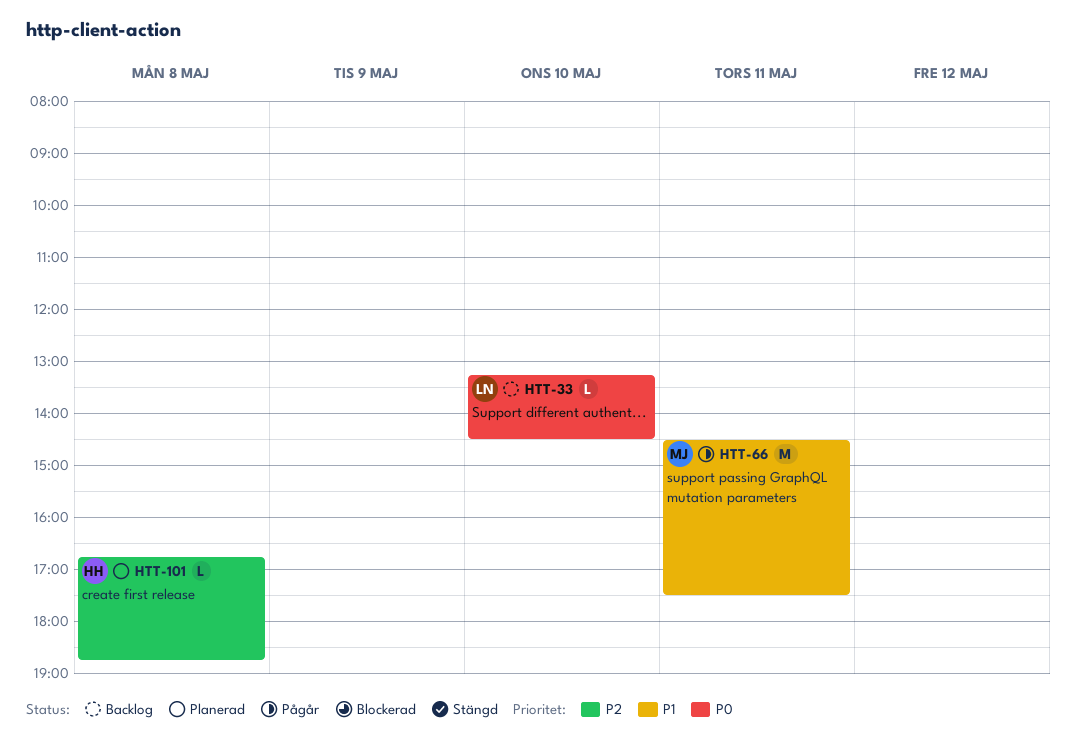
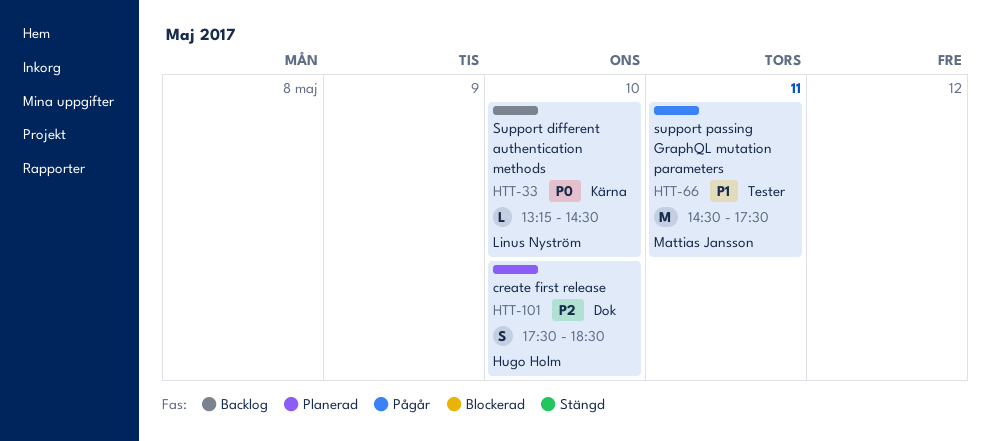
HTT-101, estimate: L -> S
HTT-101, day: May 8 -> May 10
HTT-101, begins: 16:45 -> 17:30
HTT-101, ends: 18:45 -> 18:30

